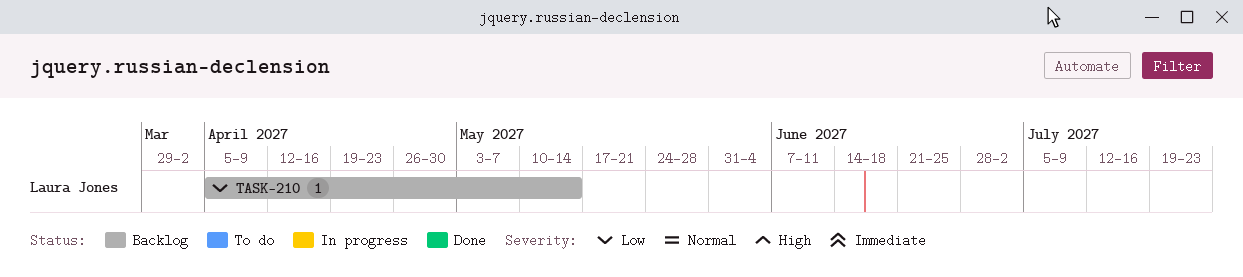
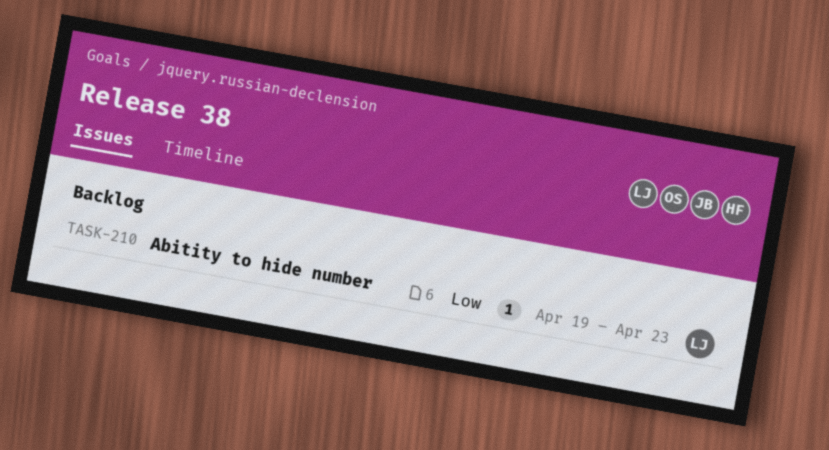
TASK-210, start: Apr 5 -> Apr 19
TASK-210, due: May 14 -> Apr 23

